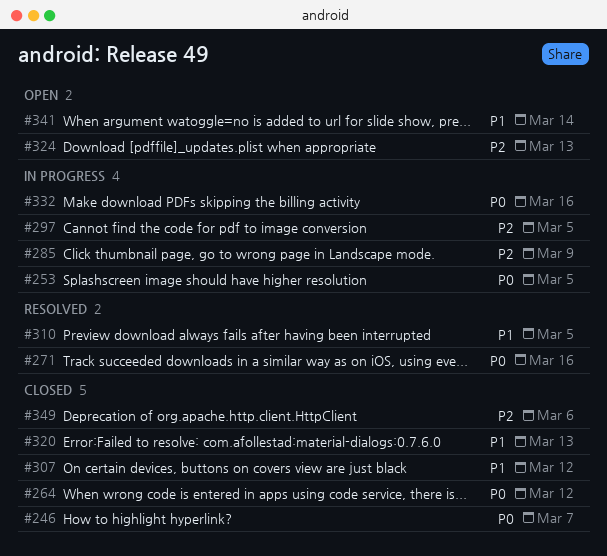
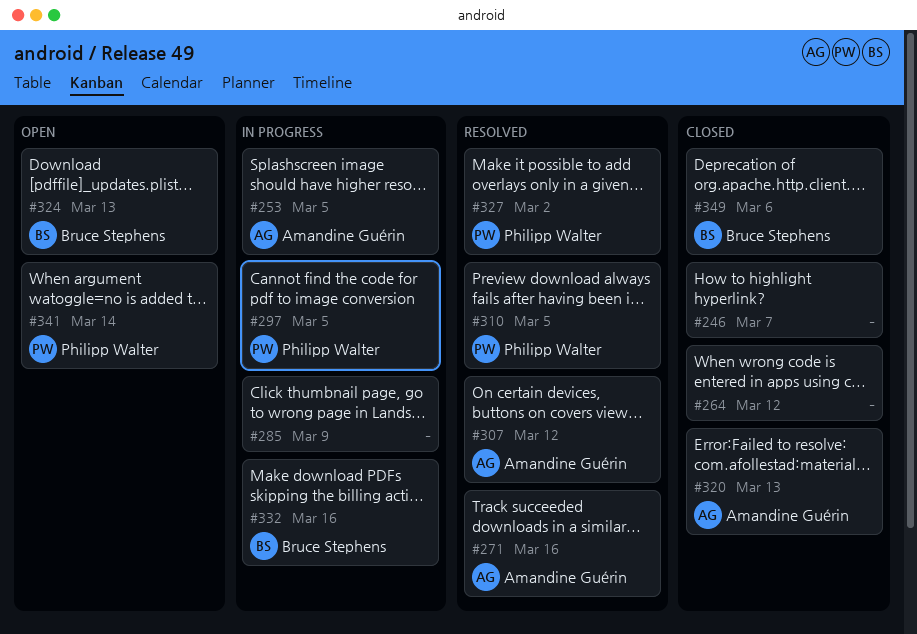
#307, status: Closed -> Resolved
#327: none -> present

